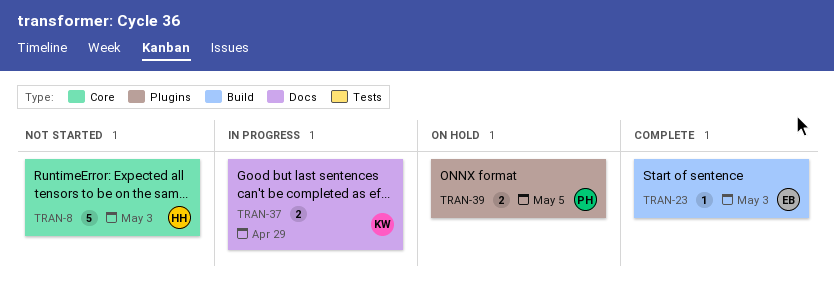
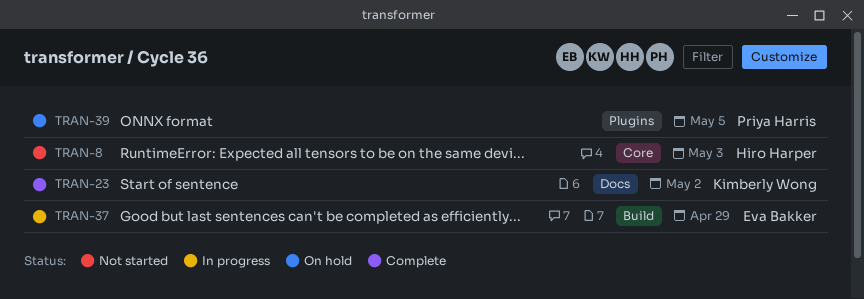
TRAN-23, owner: Eva Bakker -> Kimberly Wong
TRAN-23, label: Build -> Docs
TRAN-23, due: May 3 -> May 2
TRAN-37, owner: Kimberly Wong -> Eva Bakker
TRAN-37, label: Docs -> Build

